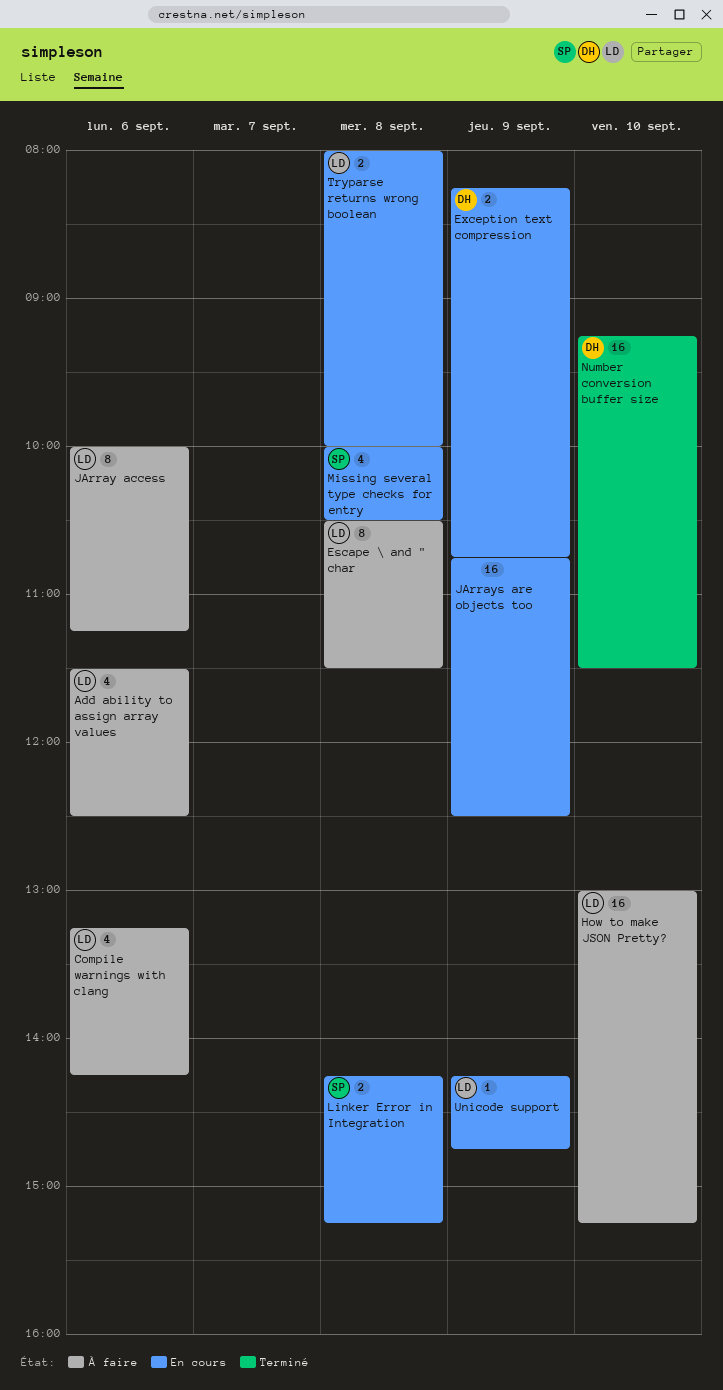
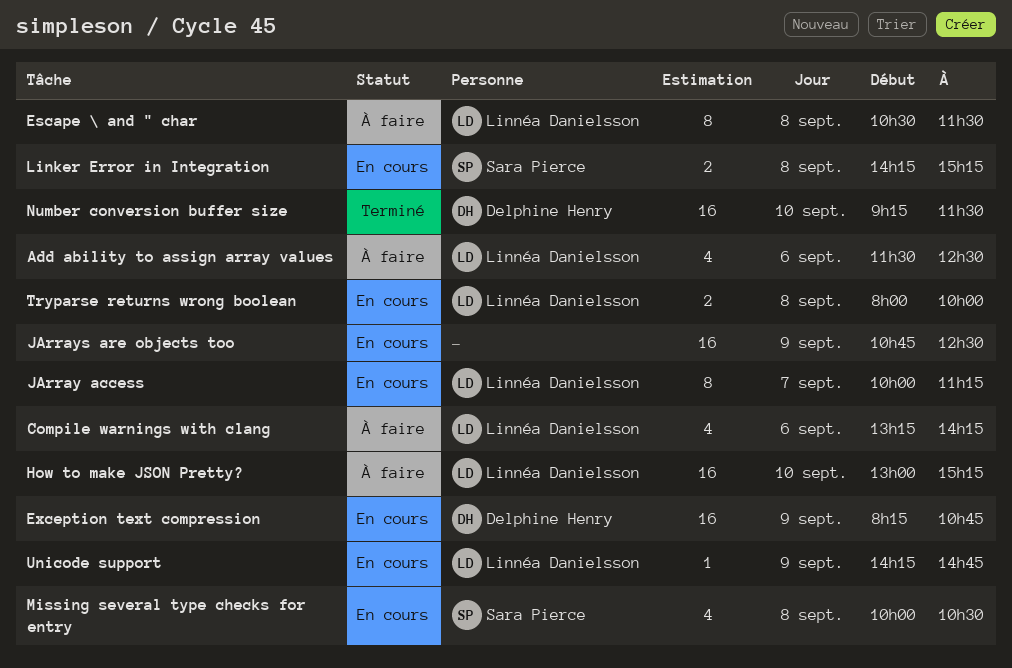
Exception text compression, estimate: 2 -> 16
JArray access, status: À faire -> En cours
JArray access, day: Sep 6 -> Sep 7

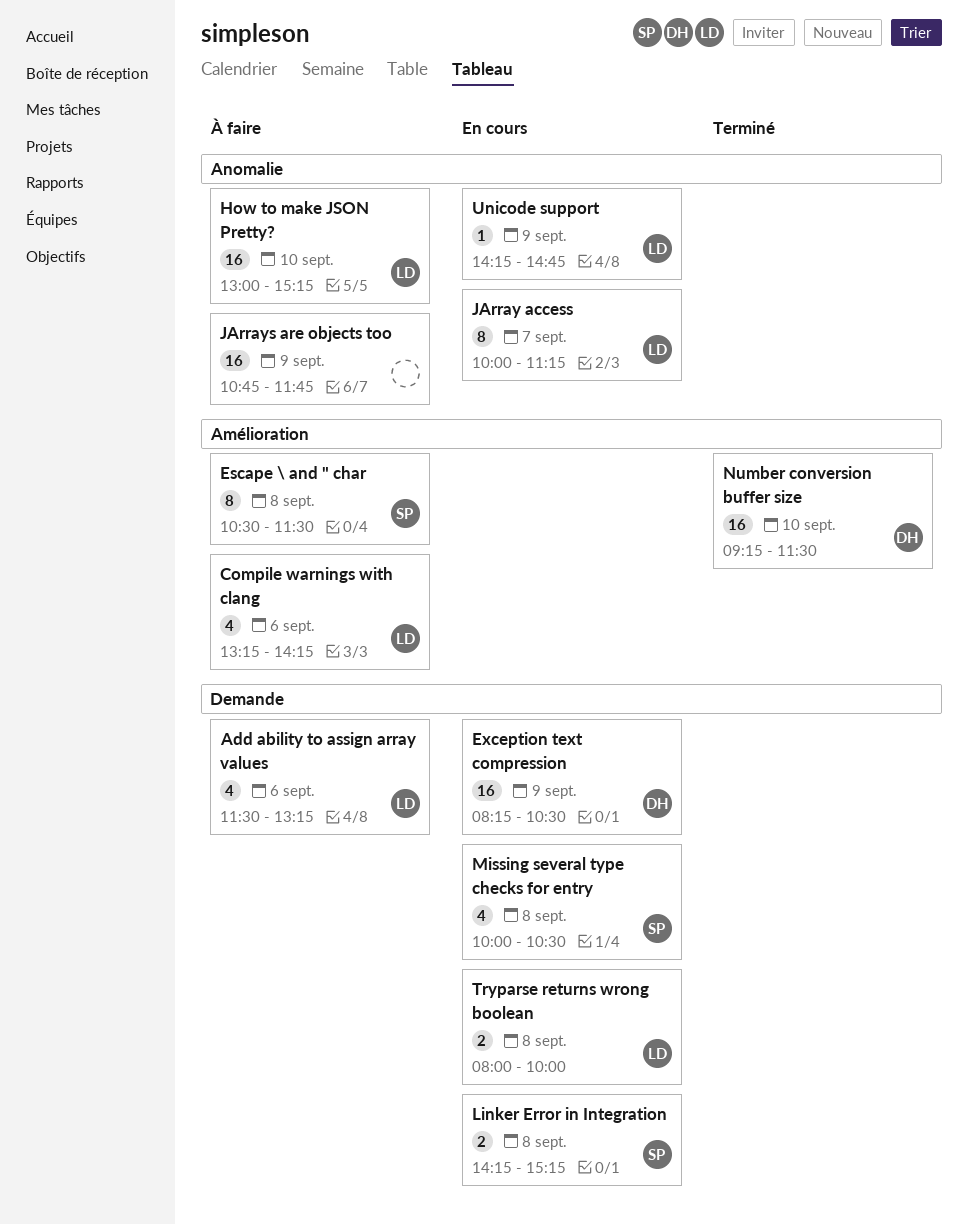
Add ability to assign array values, ends: 12:30 -> 13:15
Escape \ and " char, owner: Linnéa Danielsson -> Sara Pierce
Exception text compression, ends: 10:45 -> 10:30
JArrays are objects too, status: En cours -> À faire
JArrays are objects too, ends: 12:30 -> 11:45

